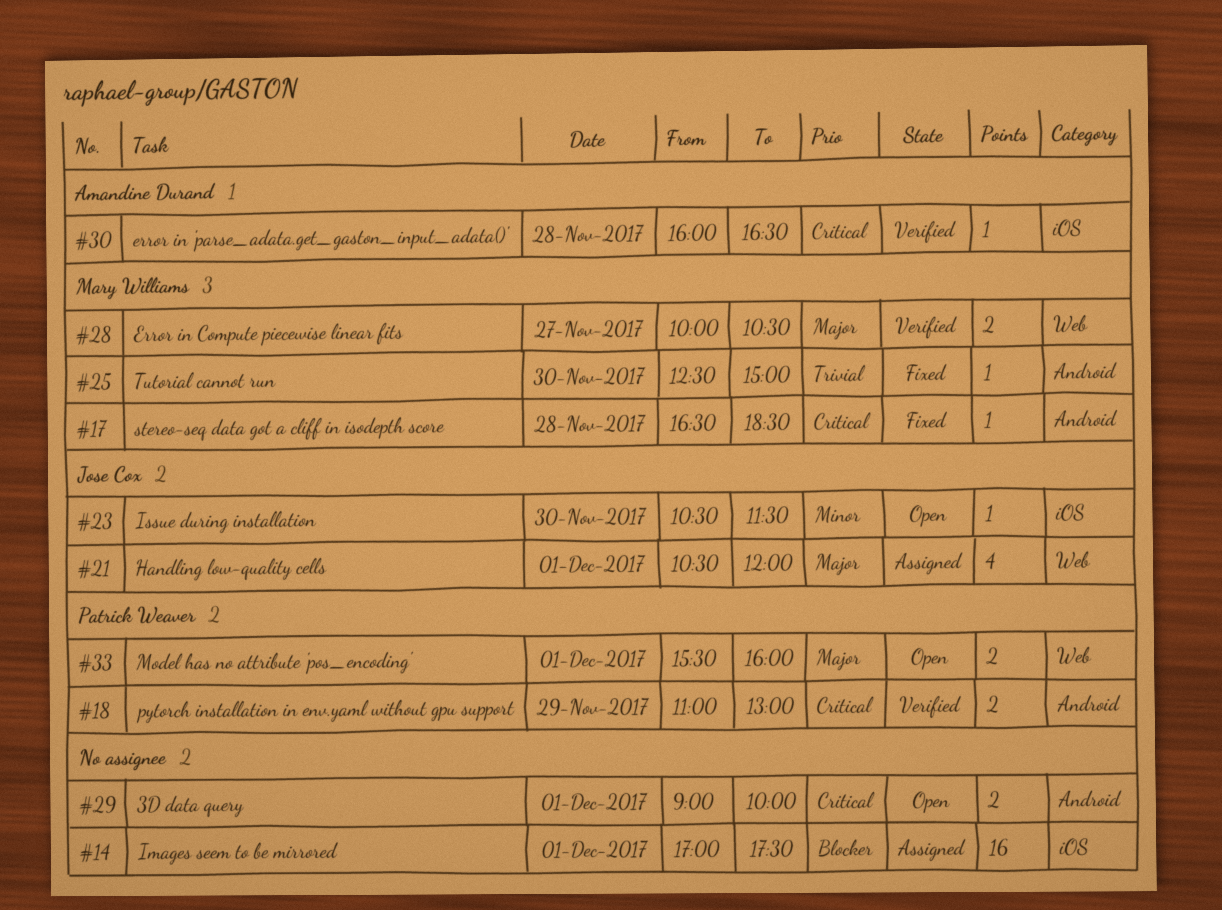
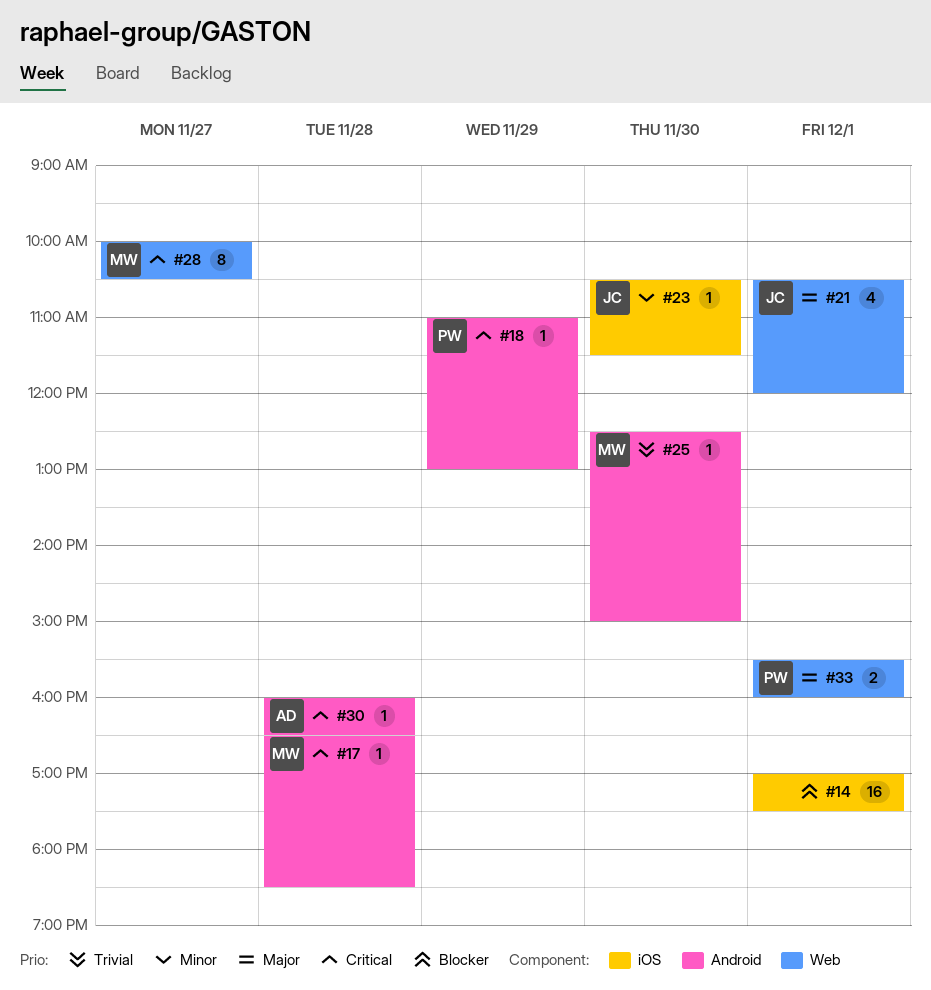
#18, estimate: 2 -> 1
#28, priority: Major -> Critical
#28, estimate: 2 -> 8
#29: present -> none
#30, label: iOS -> Android

